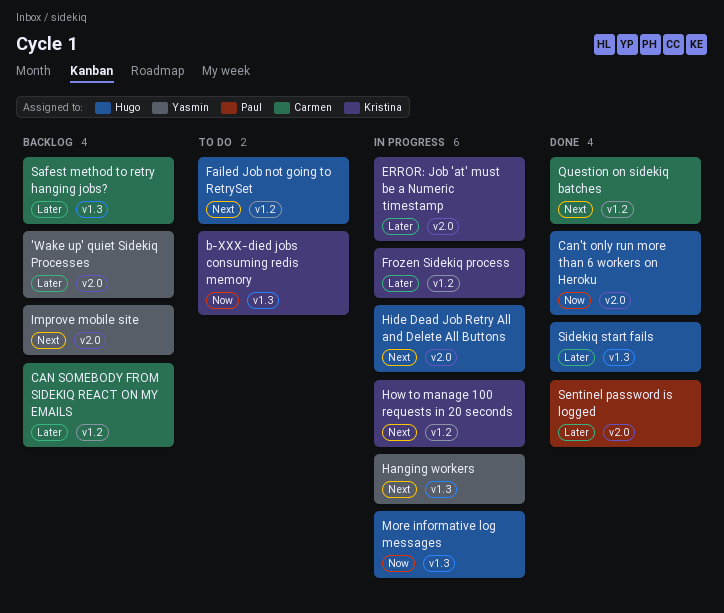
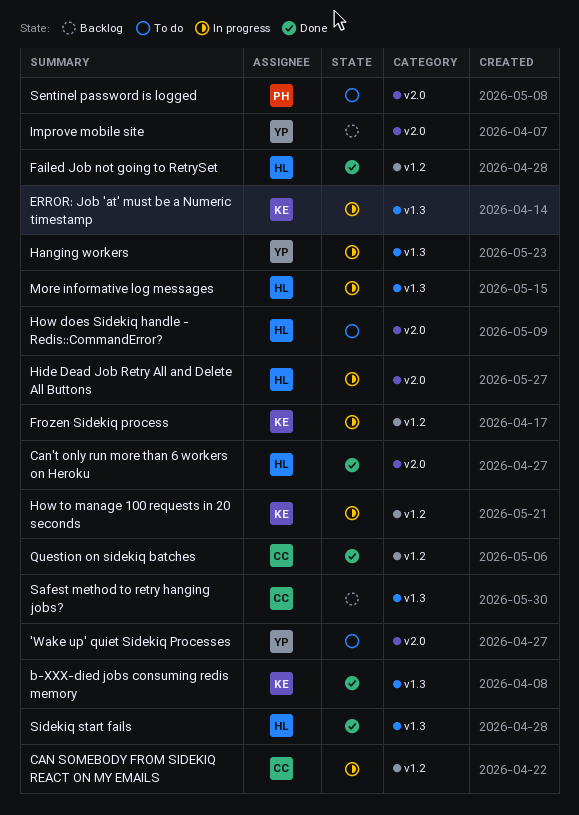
'Wake up' quiet Sidekiq Processes, status: Backlog -> To do
b-XXX-died jobs consuming redis memory, status: To do -> Done
CAN SOMEBODY FROM SIDEKIQ REACT ON MY EMAILS, status: Backlog -> In progress
ERROR: Job 'at' must be a Numeric timestamp, label: v2.0 -> v1.3
Failed Job not going to RetrySet, status: To do -> Done
How does Sidekiq handle - Redis::CommandError?: none -> present
Sentinel password is logged, status: Done -> To do

